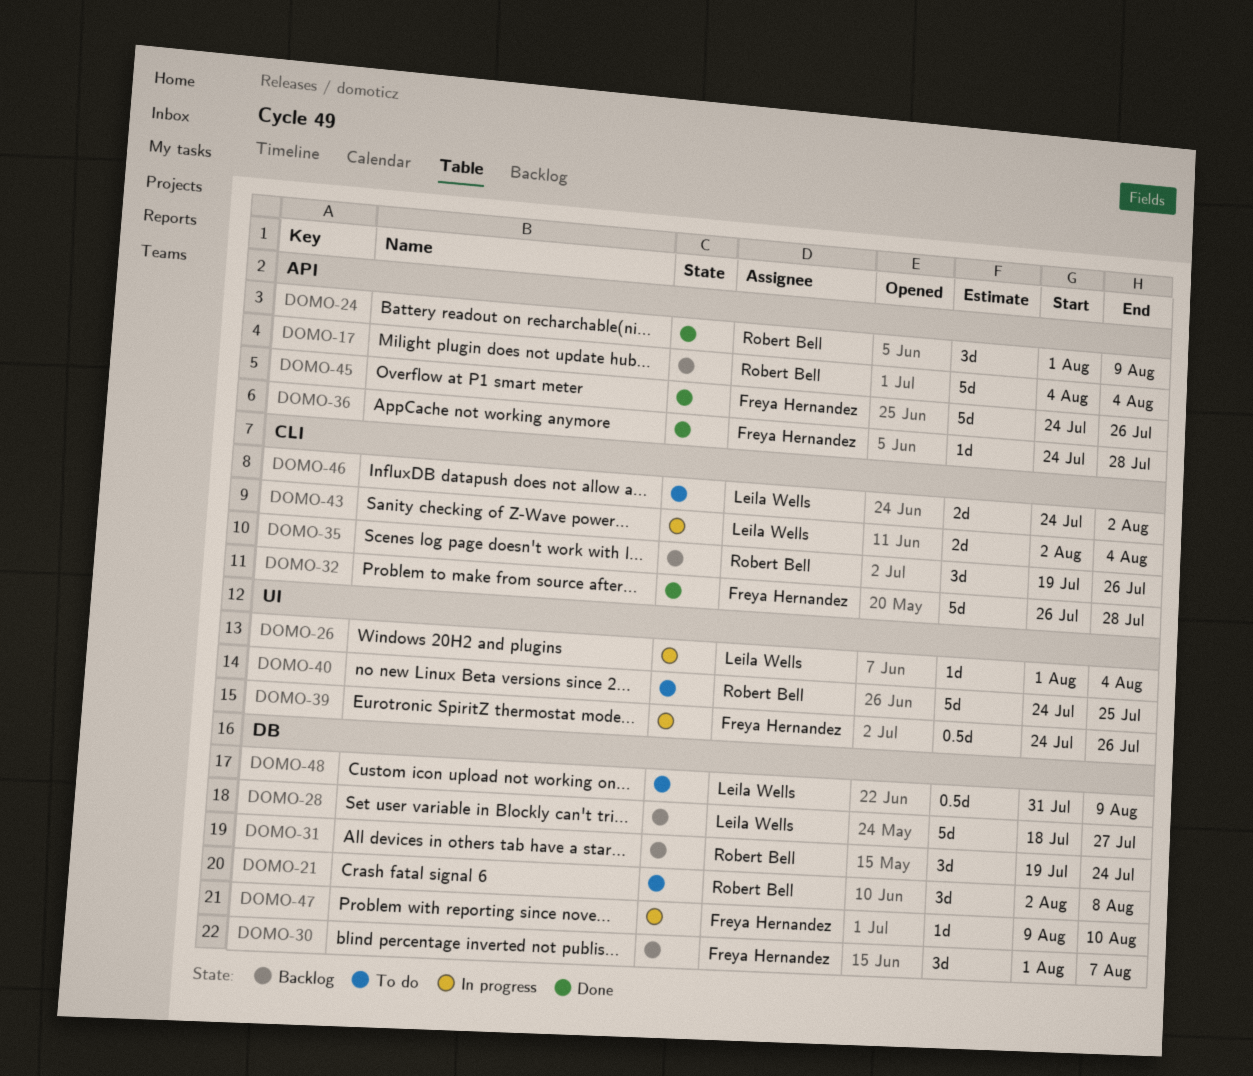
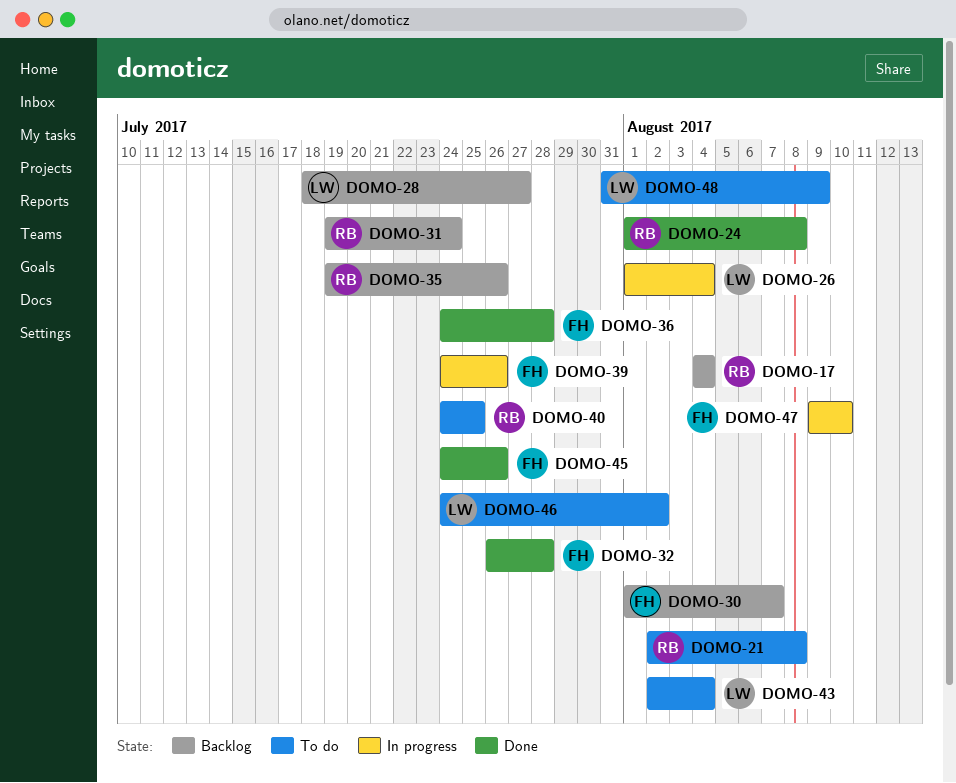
DOMO-24, due: Aug 9 -> Aug 8
DOMO-43, status: In progress -> To do

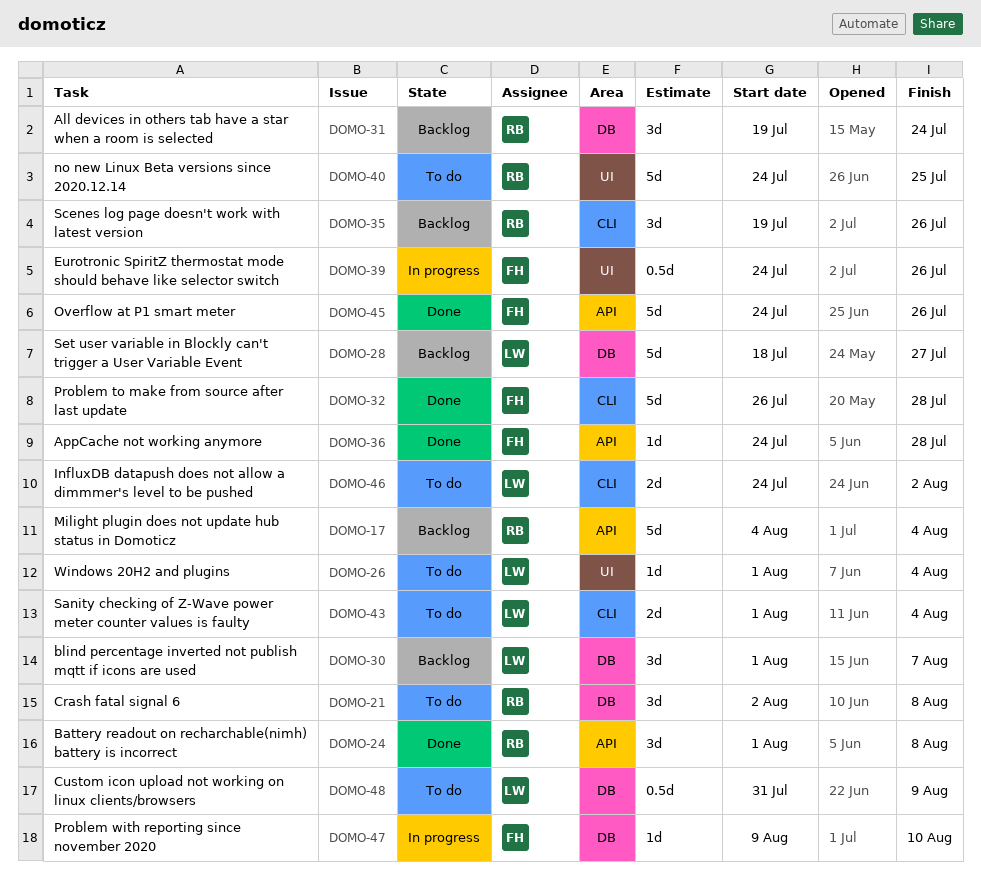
DOMO-26, status: In progress -> To do
DOMO-30, owner: FH -> LW
DOMO-43, start: Aug 2 -> Aug 1

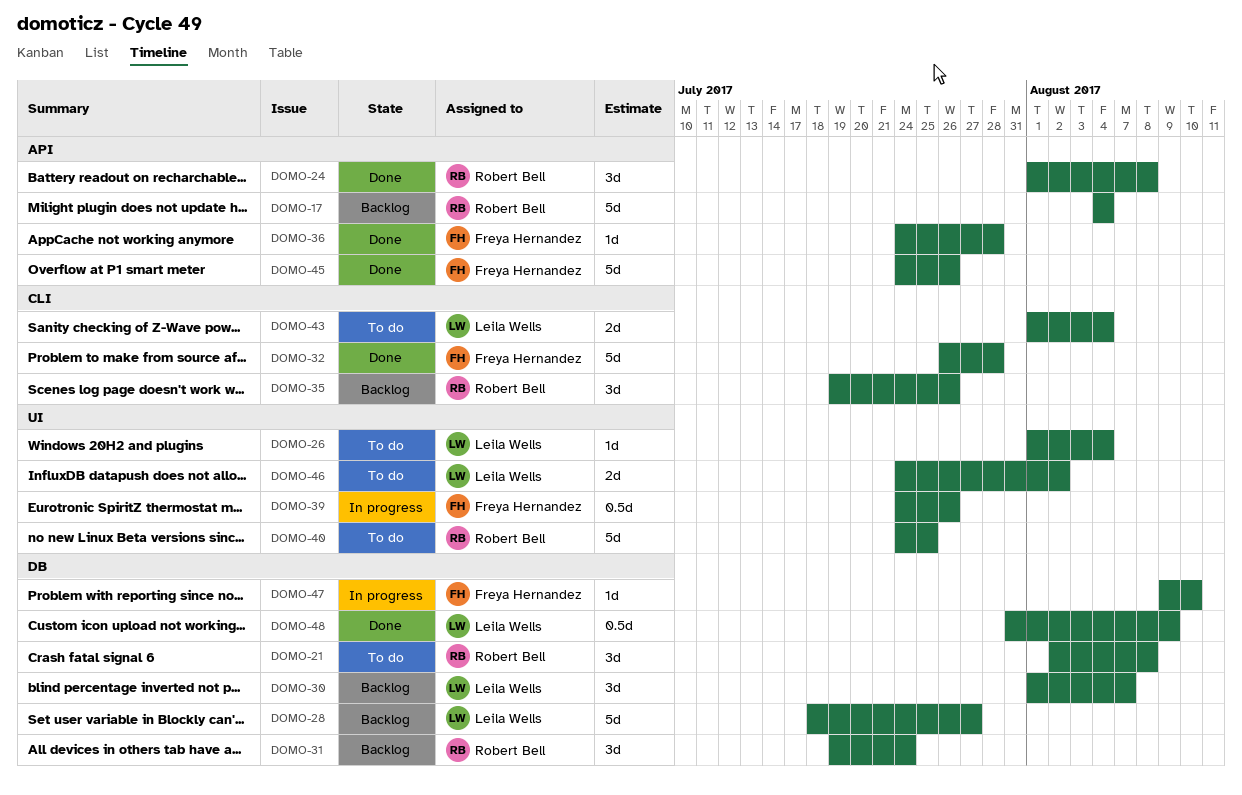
DOMO-46, label: CLI -> UI
DOMO-48, status: To do -> Done

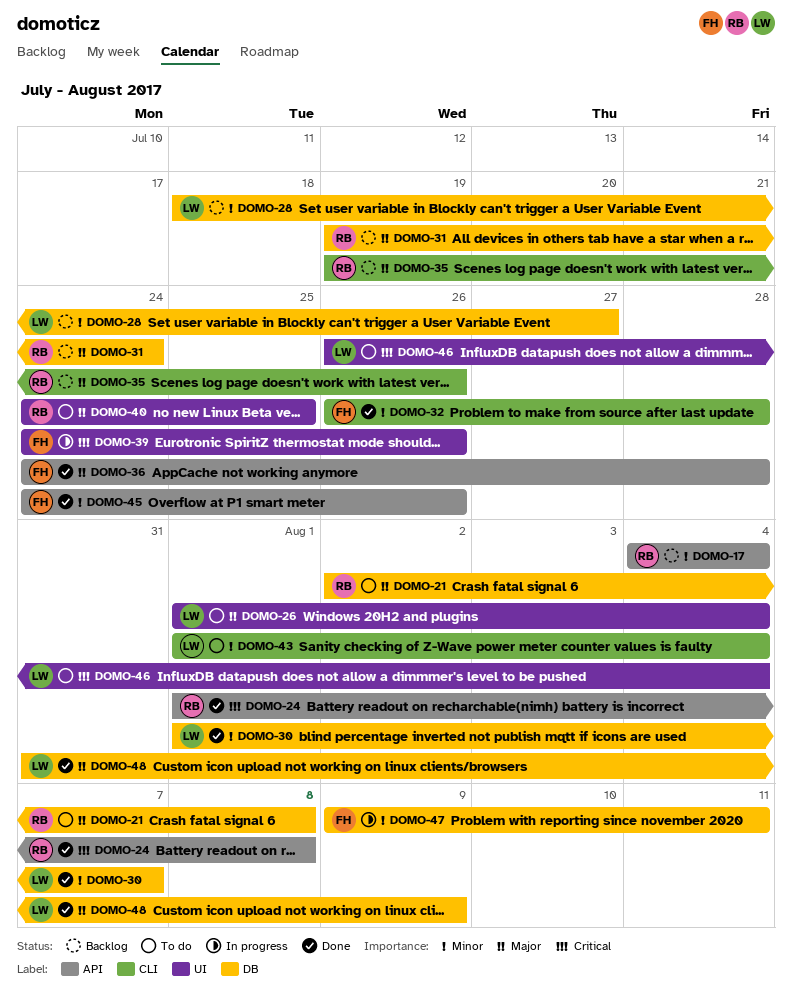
DOMO-30, status: Backlog -> Done
DOMO-46, start: Jul 24 -> Jul 26
DOMO-46, due: Aug 2 -> Aug 4
DOMO-47, due: Aug 10 -> Aug 11

